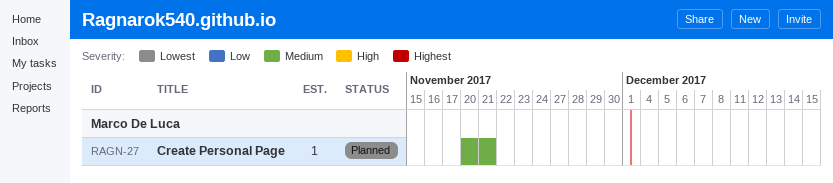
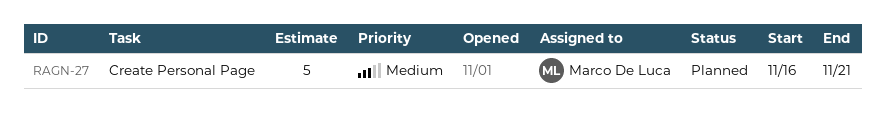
RAGN-27, estimate: 1 -> 5
RAGN-27, start: Nov 20 -> Nov 16

